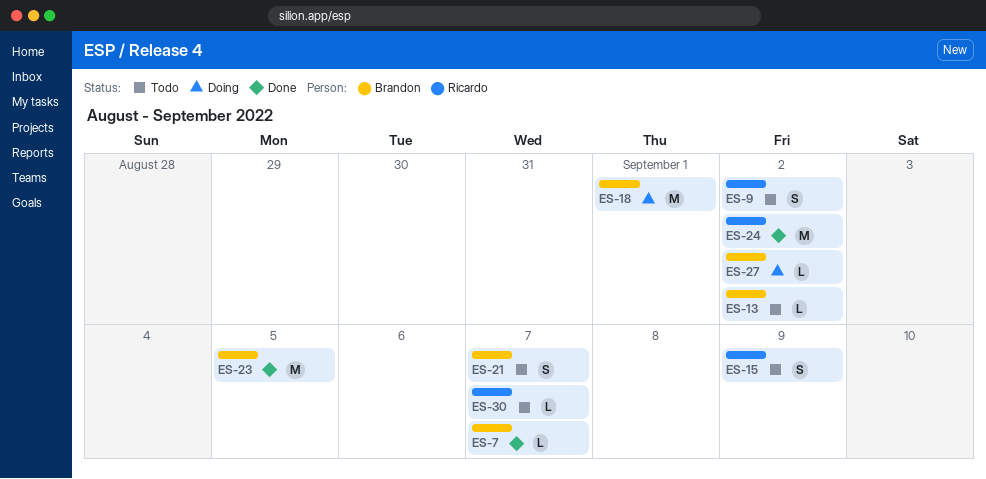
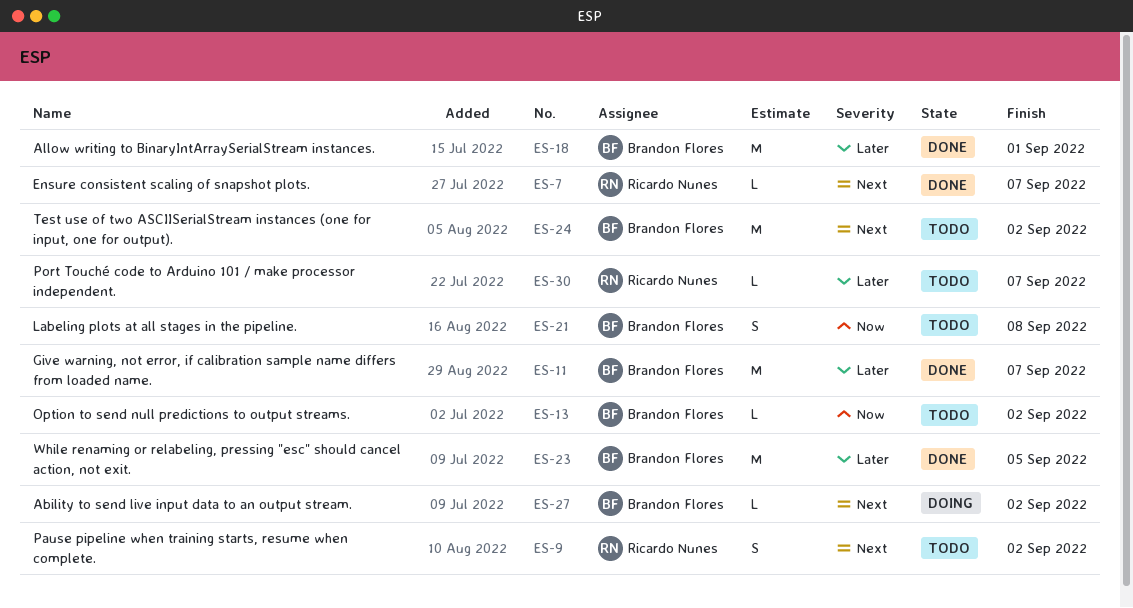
ES-7, owner: Brandon Flores -> Ricardo Nunes
ES-11: none -> present
ES-15: present -> none
ES-18, status: Doing -> Done
ES-21, due: Sep 7 -> Sep 8
ES-24, status: Done -> Todo
ES-24, owner: Ricardo Nunes -> Brandon Flores

